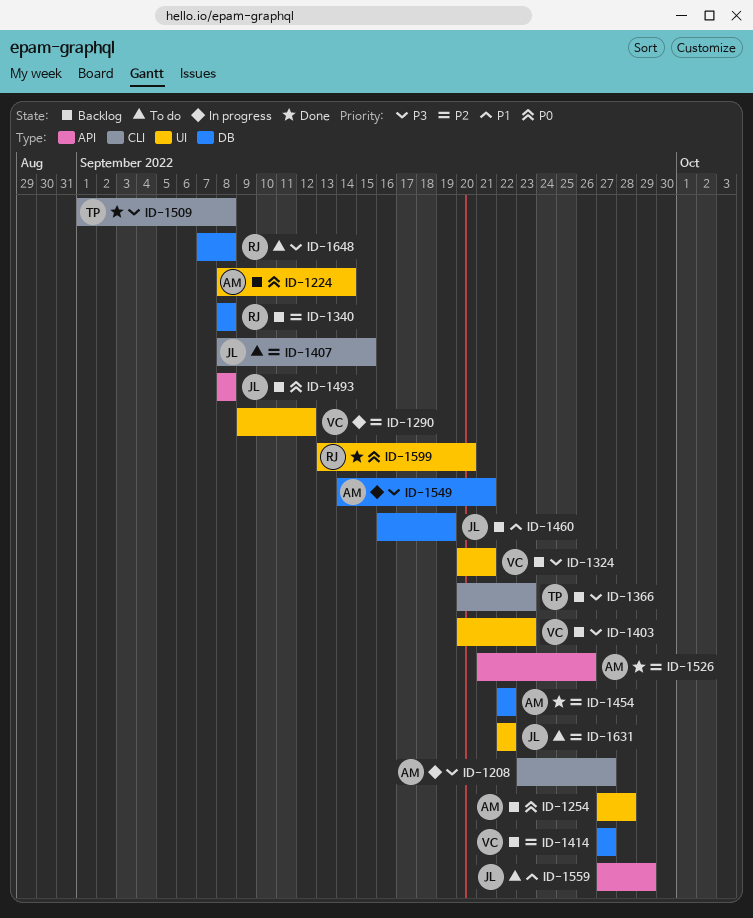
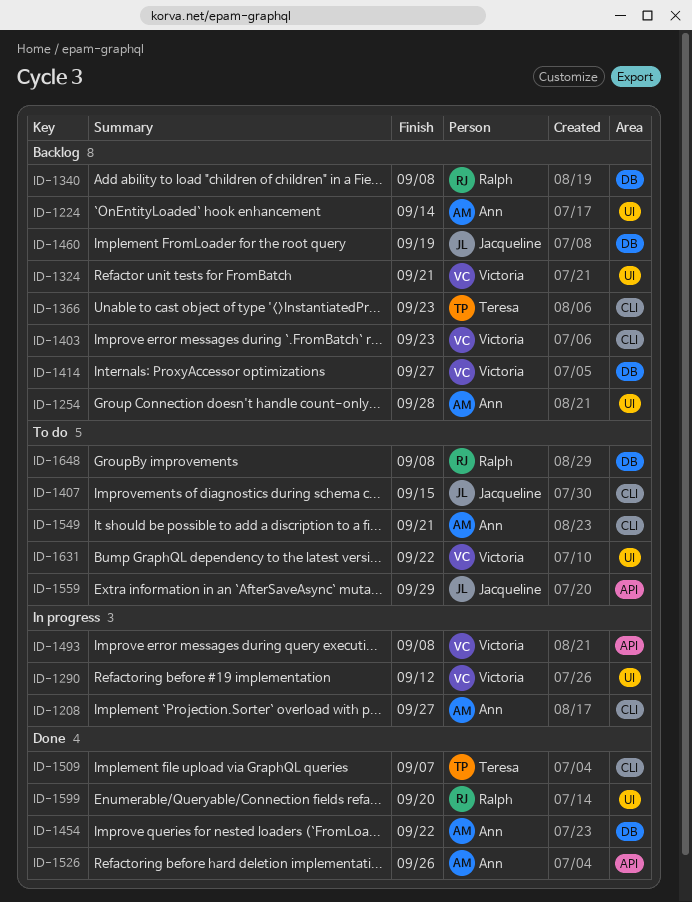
ID-1403, label: UI -> CLI
ID-1493, status: Backlog -> In progress
ID-1493, owner: Jacqueline -> Victoria
ID-1509, due: Sep 8 -> Sep 7
ID-1549, status: In progress -> To do
ID-1549, label: DB -> CLI
ID-1631, owner: Jacqueline -> Victoria

